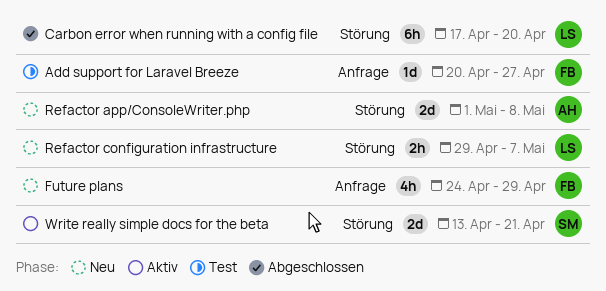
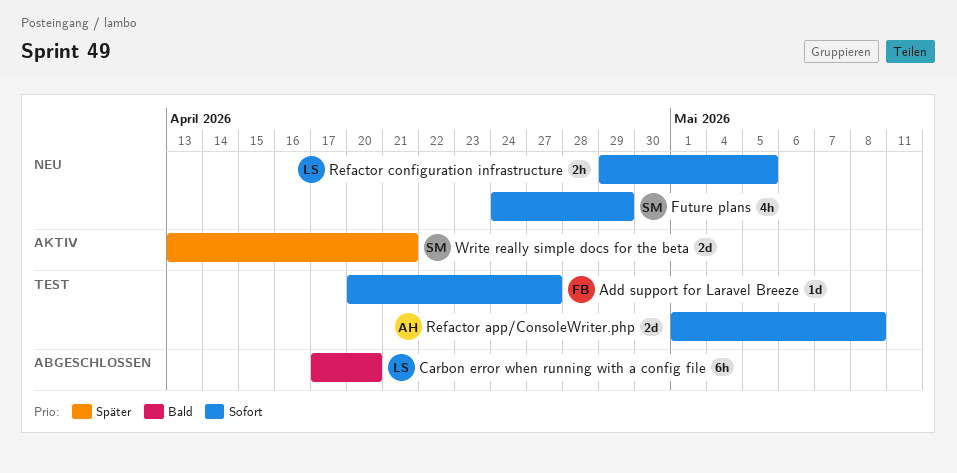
Future plans, owner: FB -> SM
Refactor app/ConsoleWriter.php, status: Neu -> Test
Refactor configuration infrastructure, due: May 7 -> May 5

